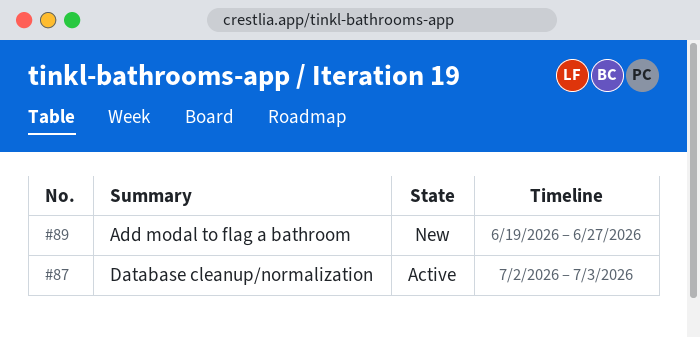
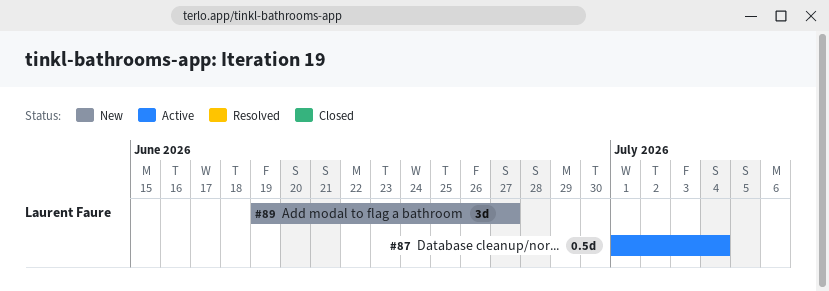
#87, start: Jul 2 -> Jul 1
#87, due: Jul 3 -> Jul 4

